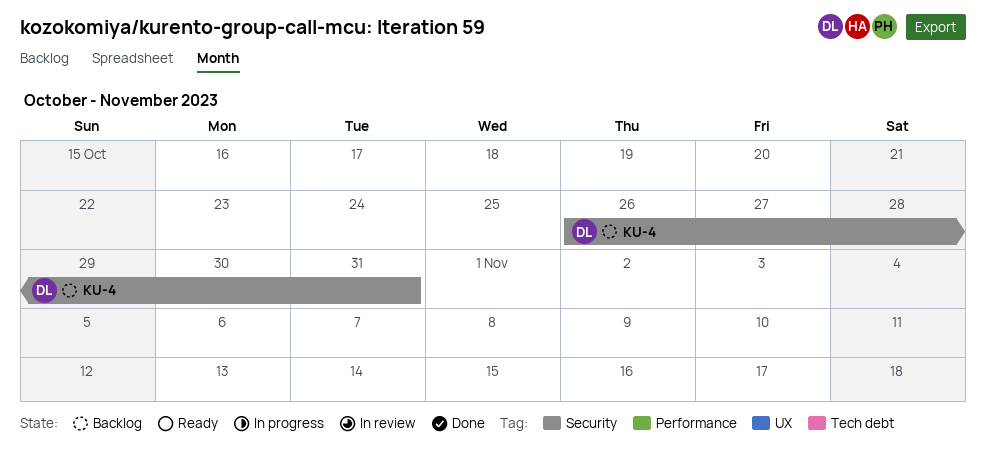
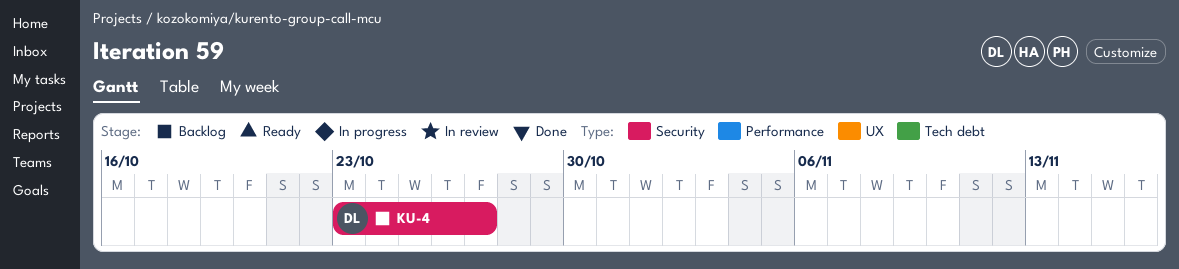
KU-4, start: Oct 26 -> Oct 23
KU-4, due: Oct 31 -> Oct 27

